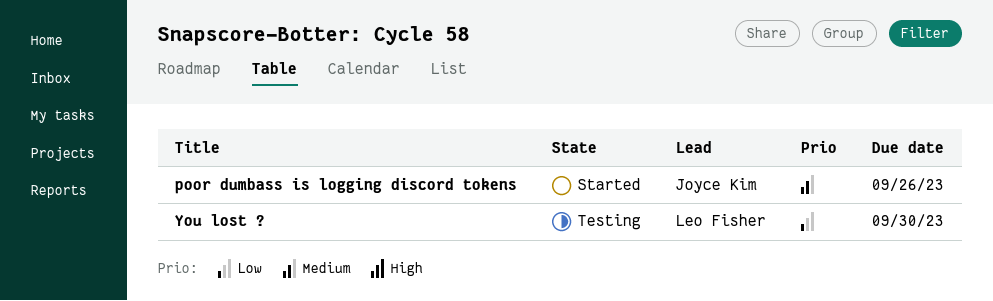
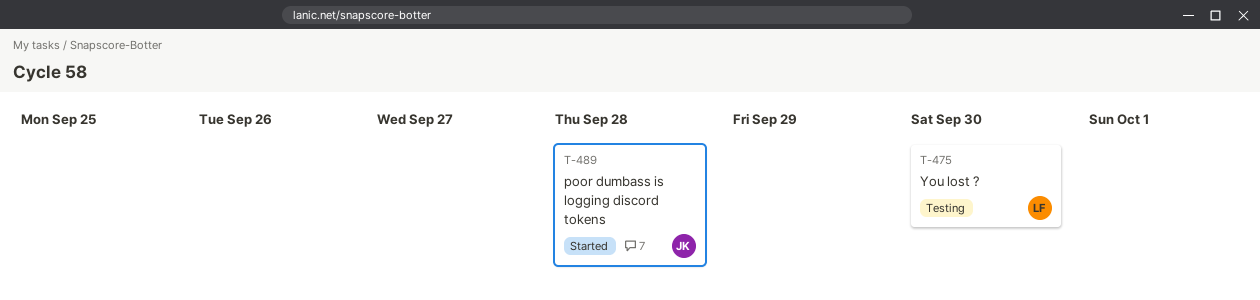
poor dumbass is logging discord tokens, due: Sep 26 -> Sep 28

